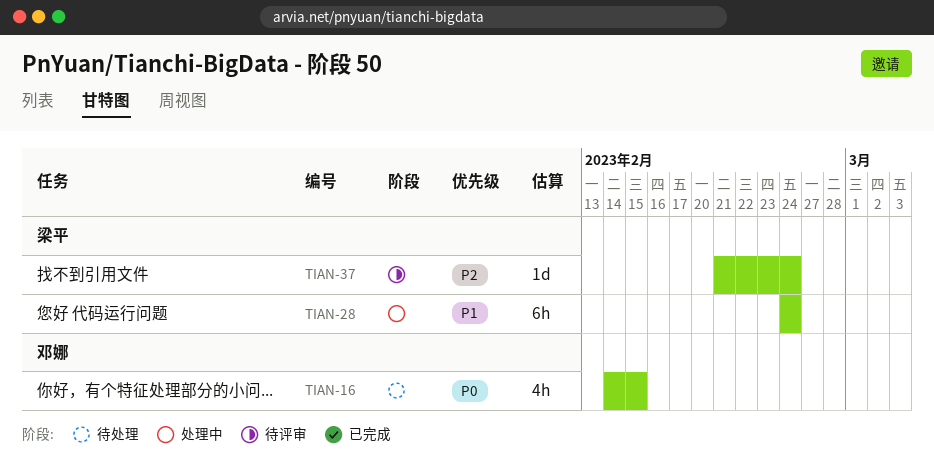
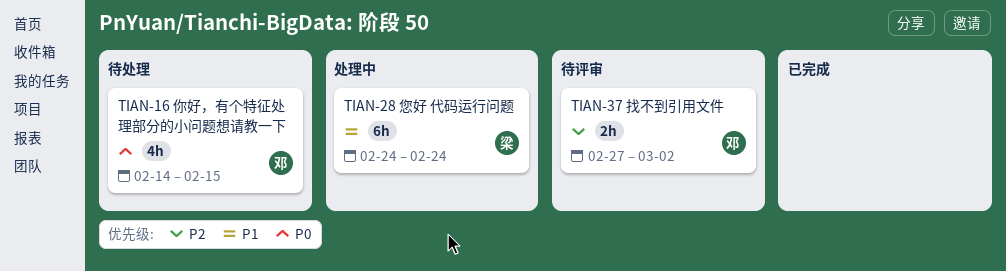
TIAN-37, owner: 梁平 -> 邓娜
TIAN-37, estimate: 1d -> 2h
TIAN-37, start: Feb 21 -> Feb 27
TIAN-37, due: Feb 24 -> Mar 2

